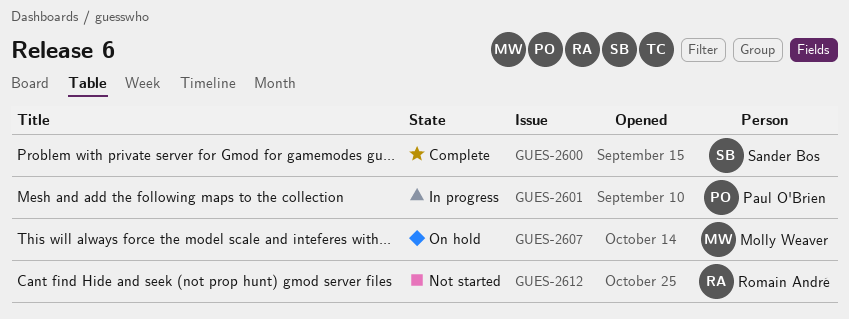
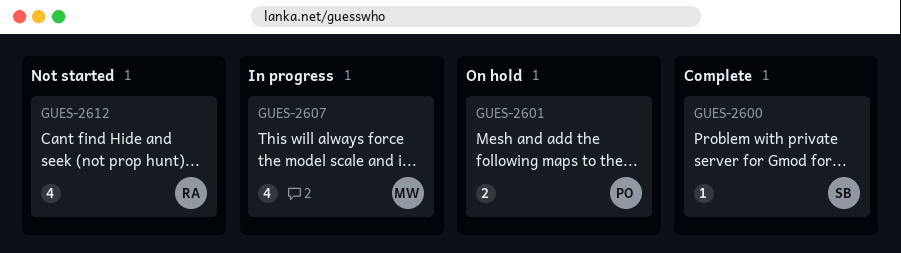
GUES-2601, status: In progress -> On hold
GUES-2607, status: On hold -> In progress

